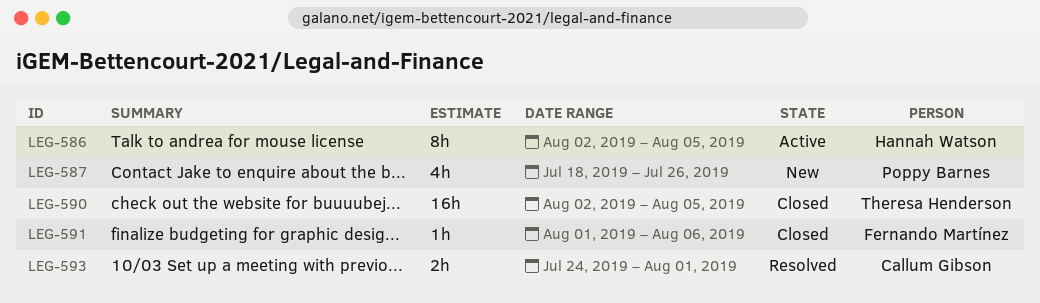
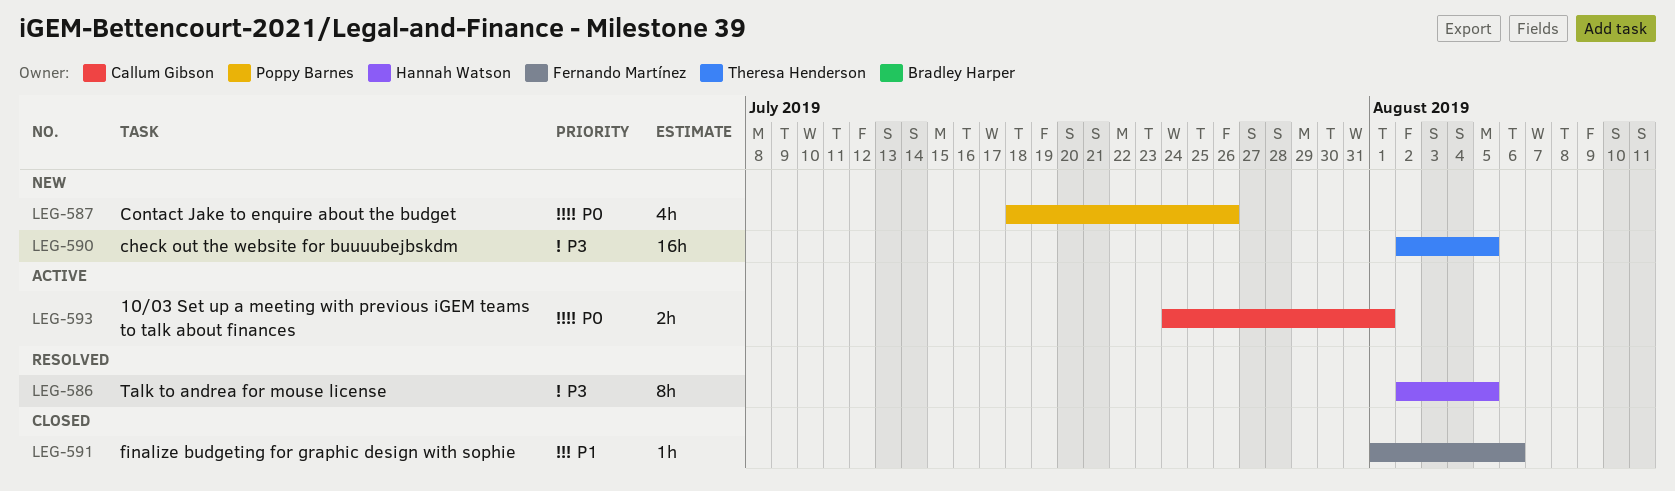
LEG-586, status: Active -> Resolved
LEG-590, status: Closed -> New
LEG-593, status: Resolved -> Active

